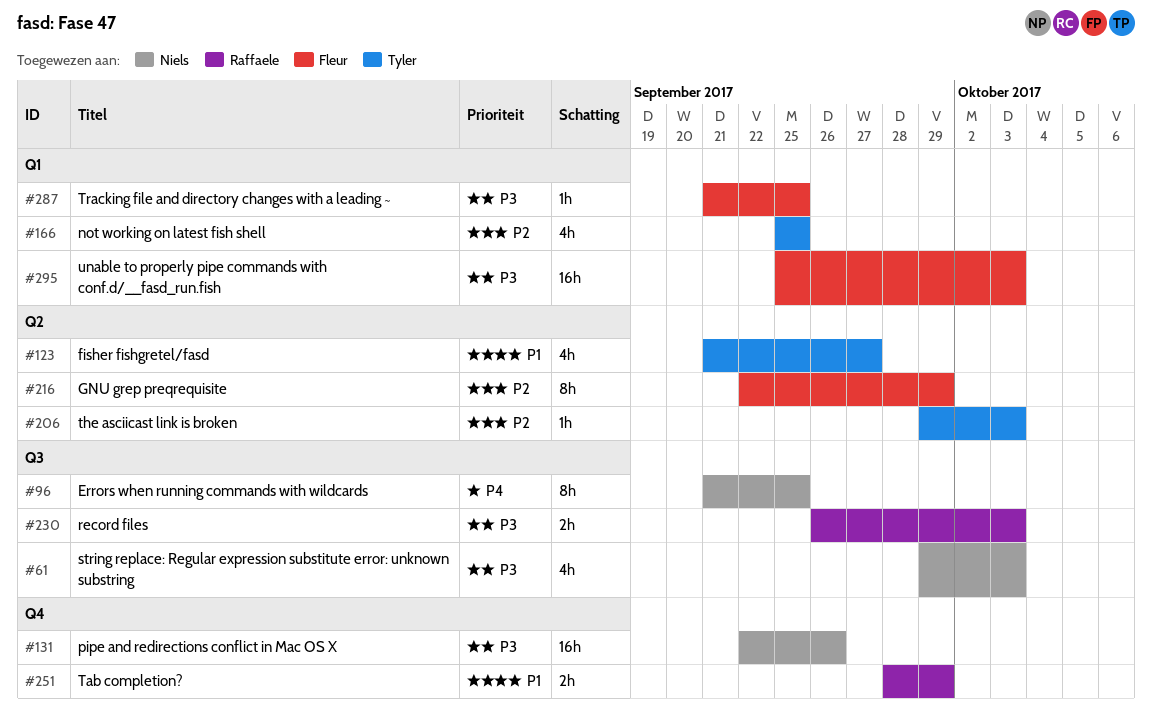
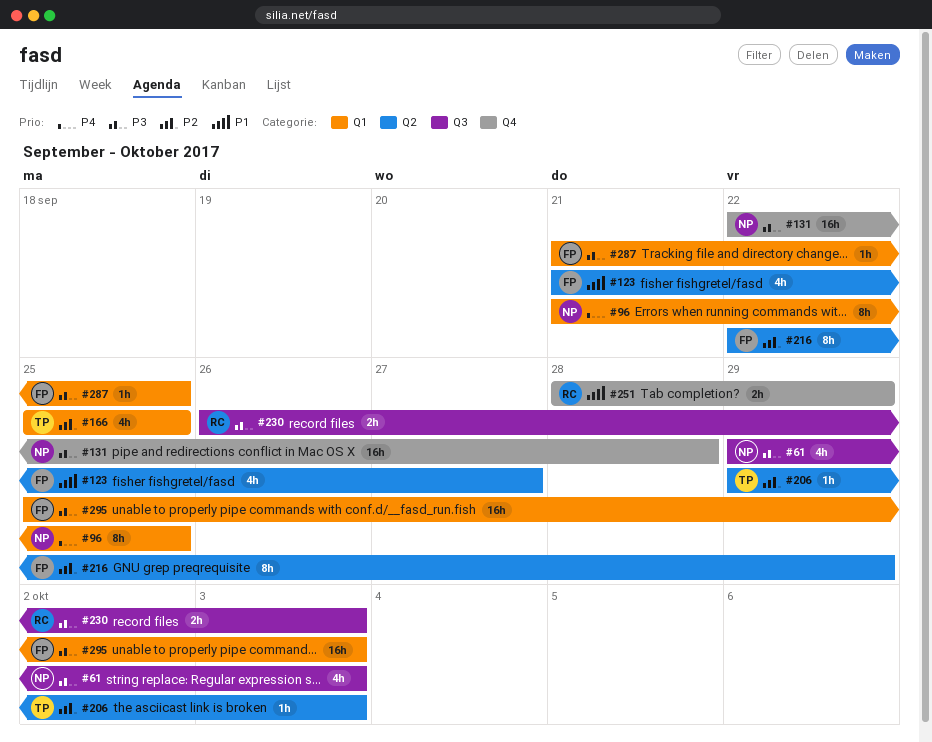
#96, label: Q3 -> Q1
#123, owner: Tyler -> Fleur
#131, due: Sep 26 -> Sep 28

